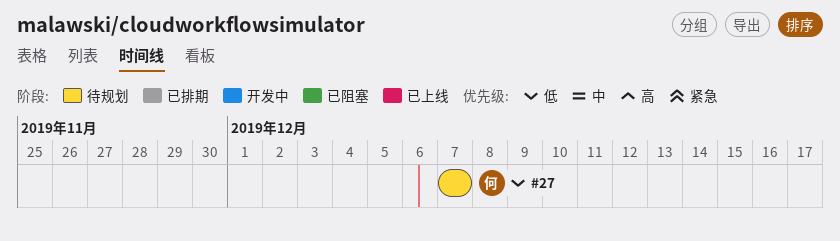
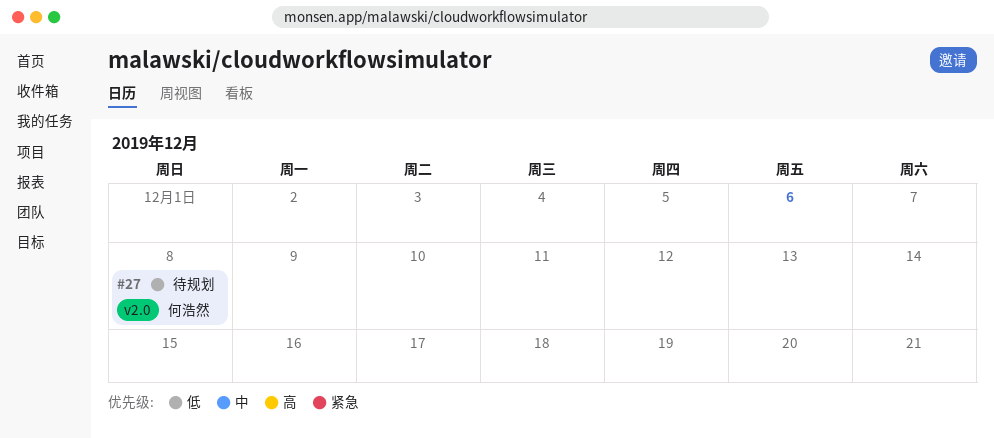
#27, due: Dec 7 -> Dec 8

